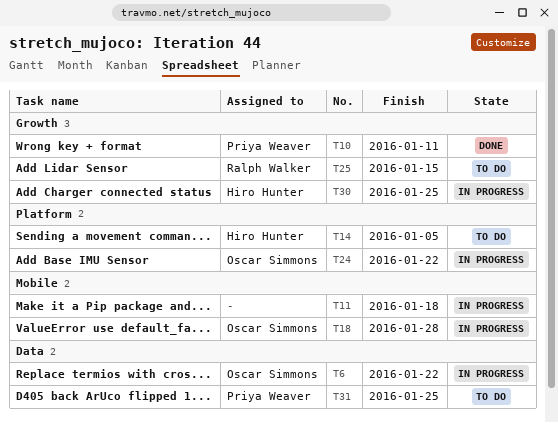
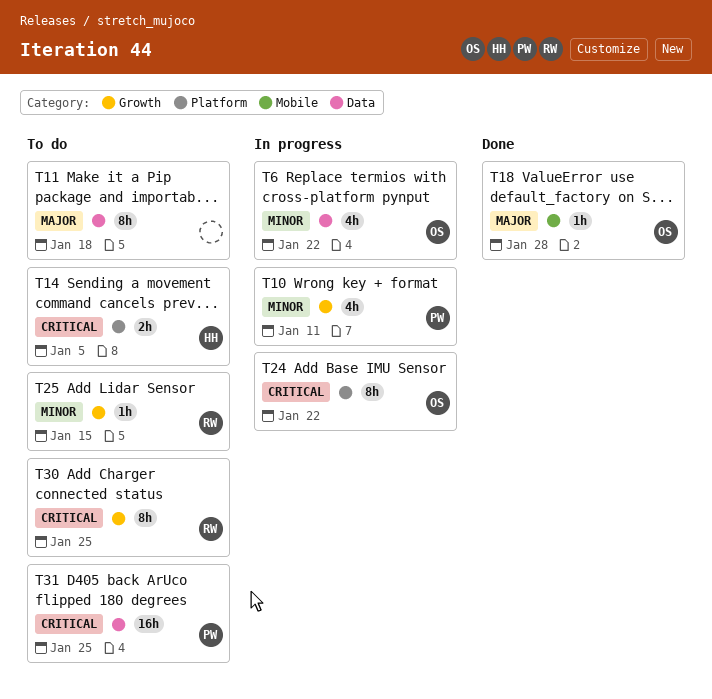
T10, status: Done -> In progress
T11, status: In progress -> To do
T11, label: Mobile -> Data
T18, status: In progress -> Done
T30, status: In progress -> To do
T30, owner: Hiro Hunter -> Ralph Walker

